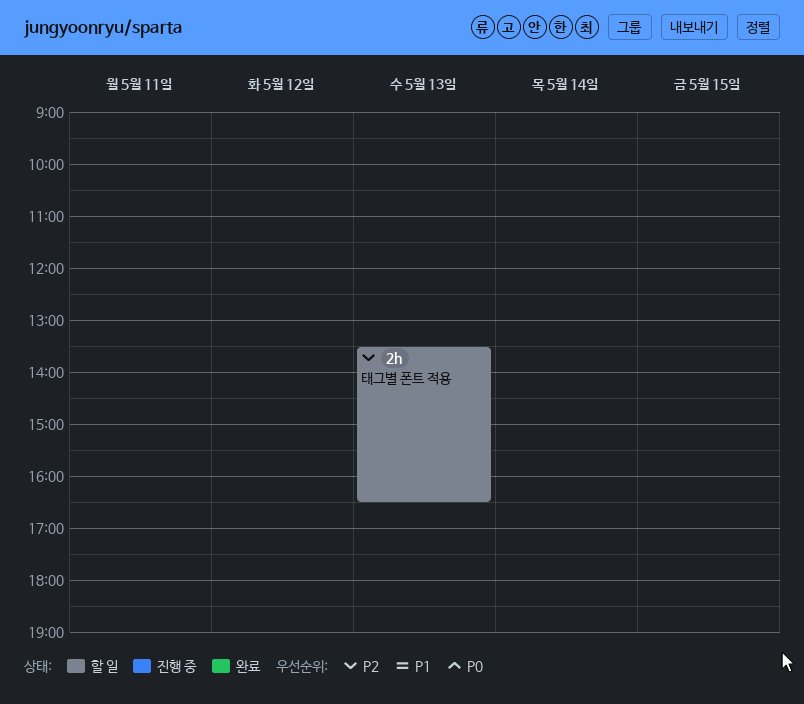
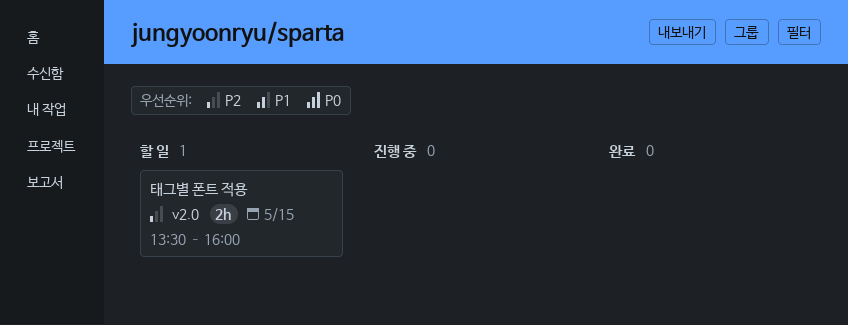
태그별 폰트 적용, day: May 13 -> May 15
태그별 폰트 적용, ends: 16:30 -> 16:00

